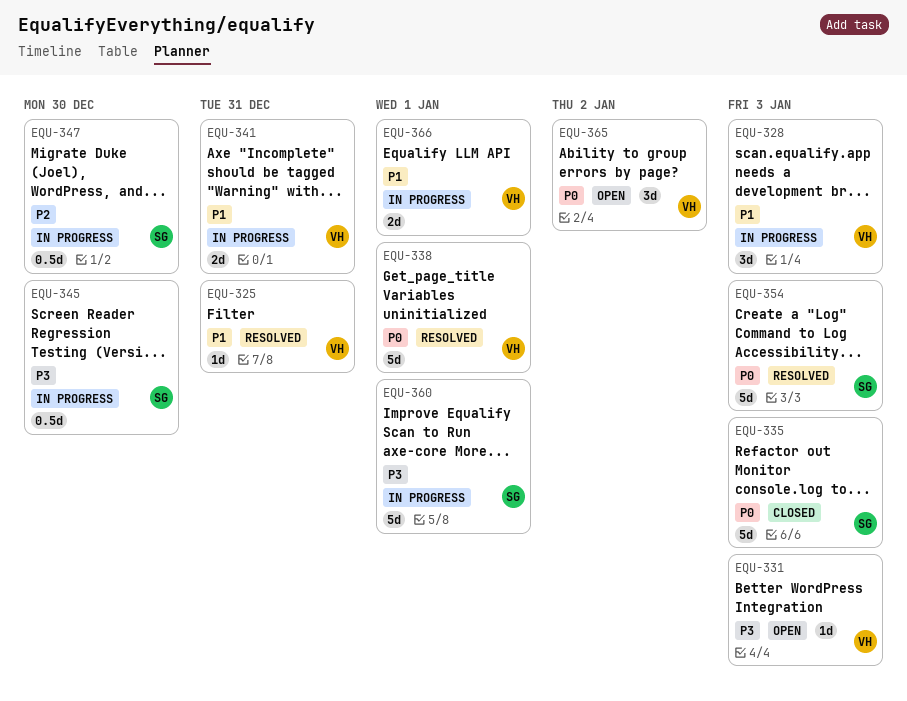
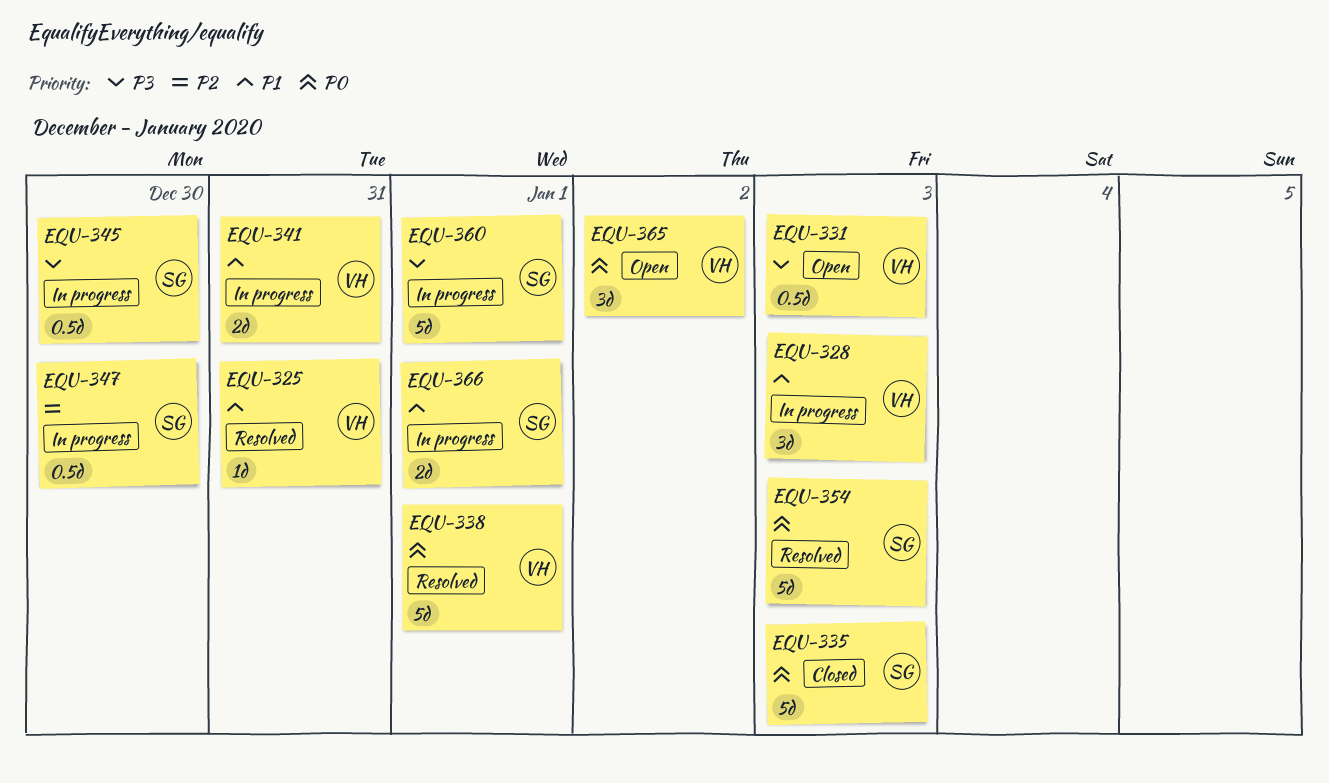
EQU-331, estimate: 1d -> 0.5d
EQU-366, owner: VH -> SG

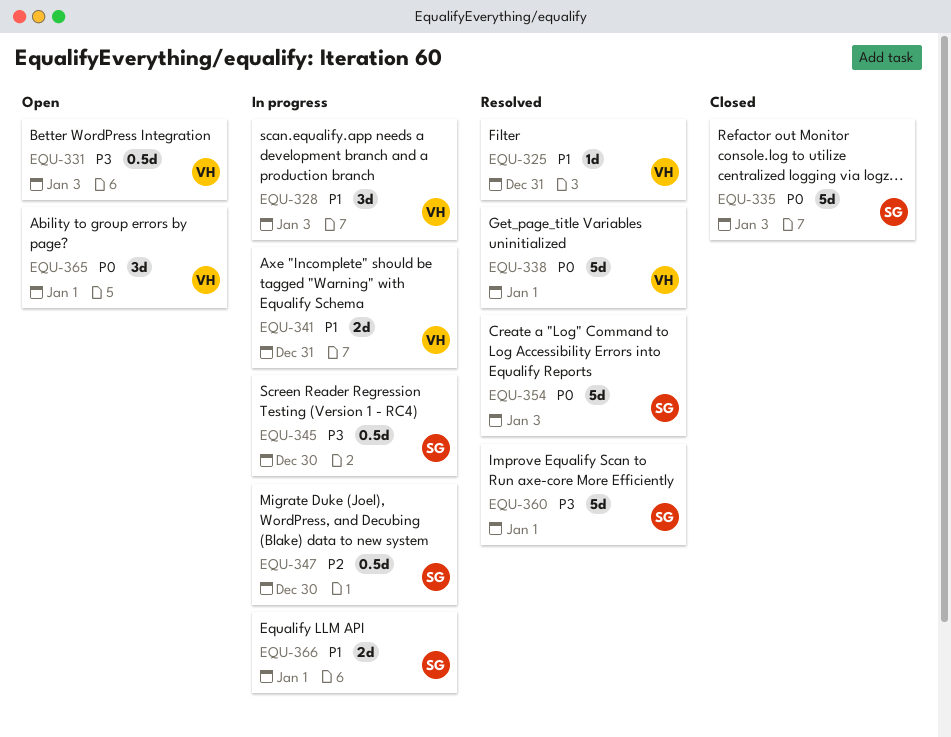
EQU-360, status: In progress -> Resolved
EQU-365, due: Jan 2 -> Jan 1

